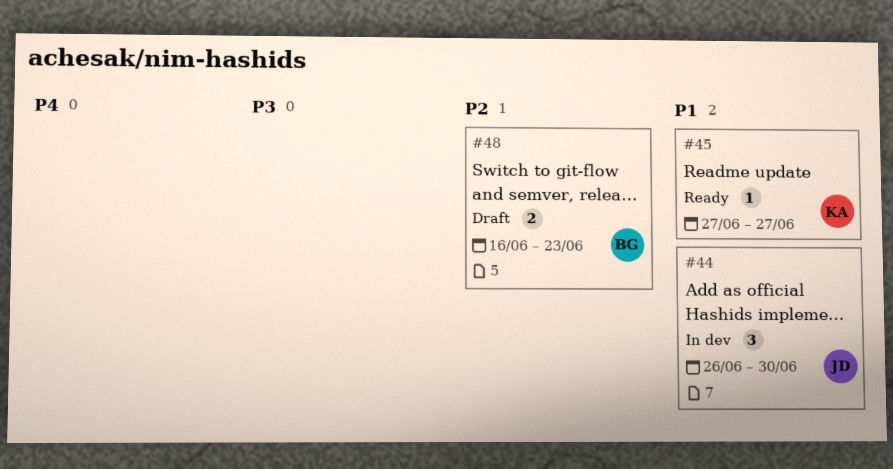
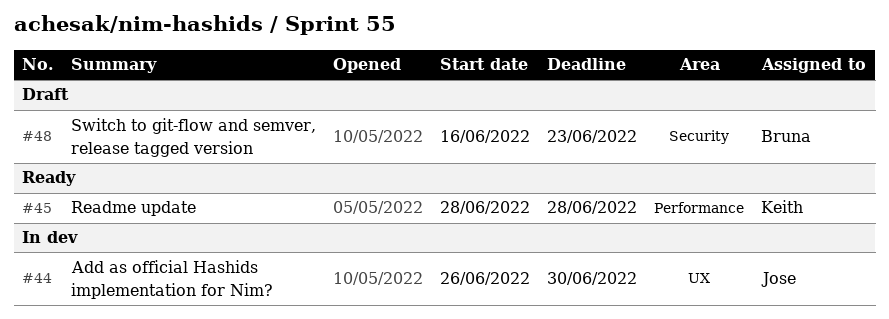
#45, start: Jun 27 -> Jun 28
#45, due: Jun 27 -> Jun 28

